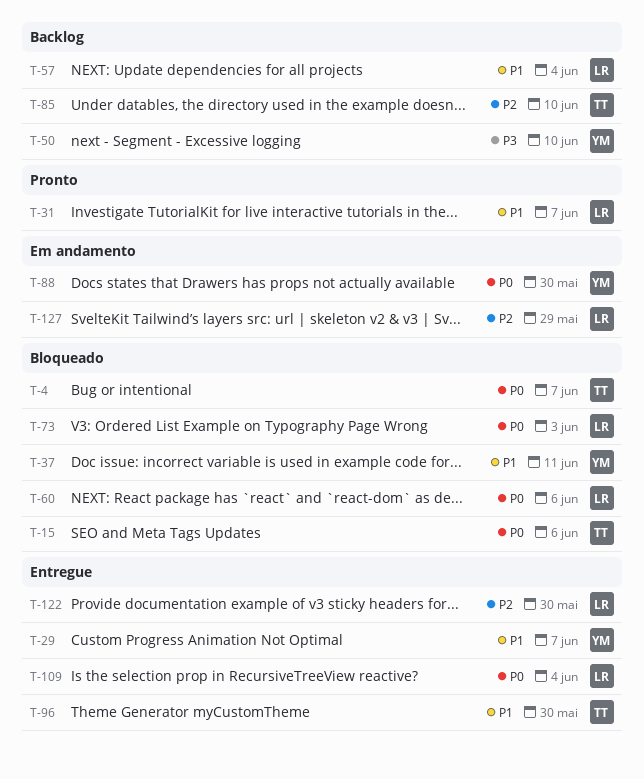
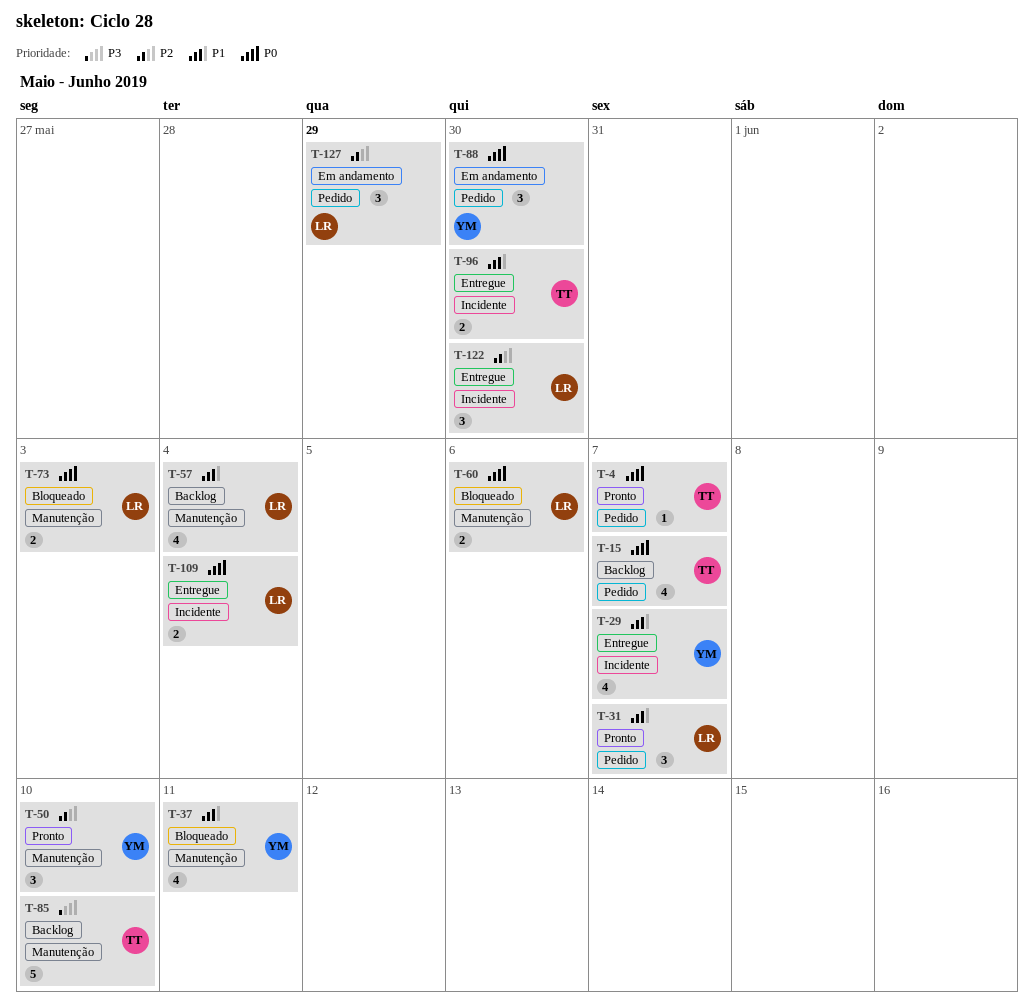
T-4, status: Bloqueado -> Pronto
T-15, status: Bloqueado -> Backlog
T-15, due: Jun 6 -> Jun 7
T-50, status: Backlog -> Pronto
T-50, priority: P3 -> P2
T-85, priority: P2 -> P3

